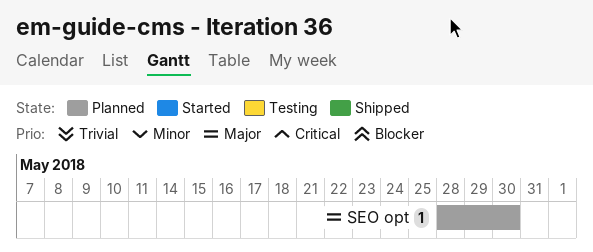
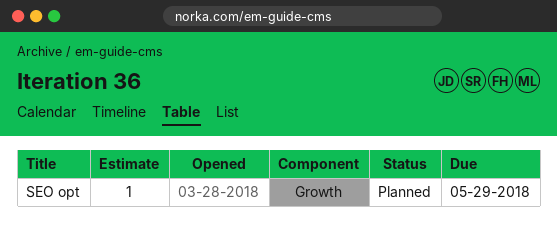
SEO opt, due: May 30 -> May 29

